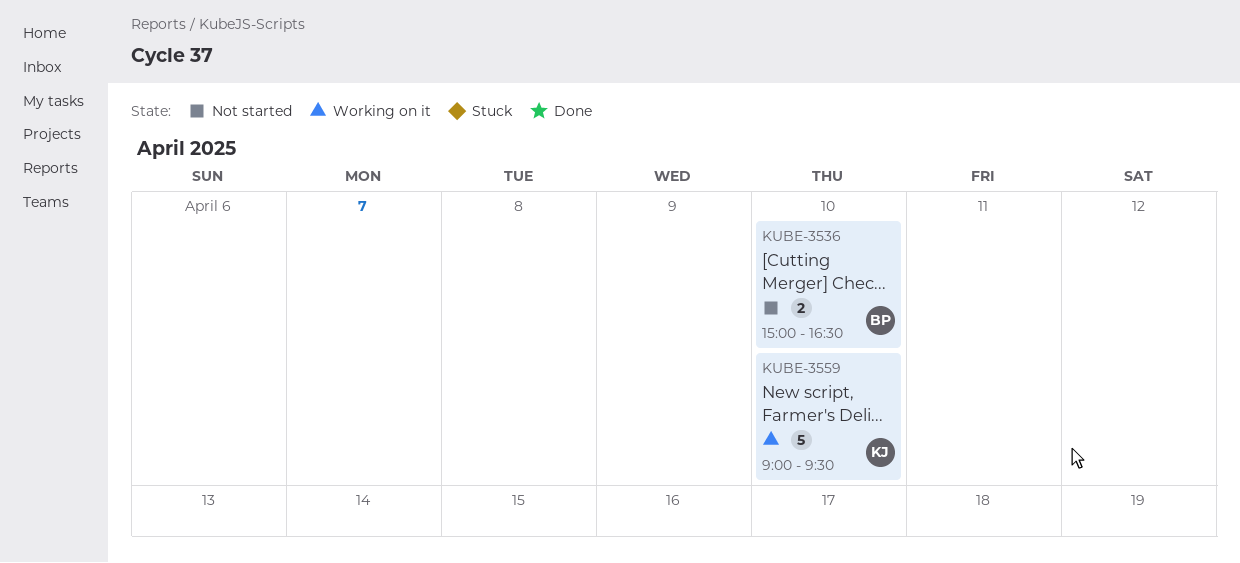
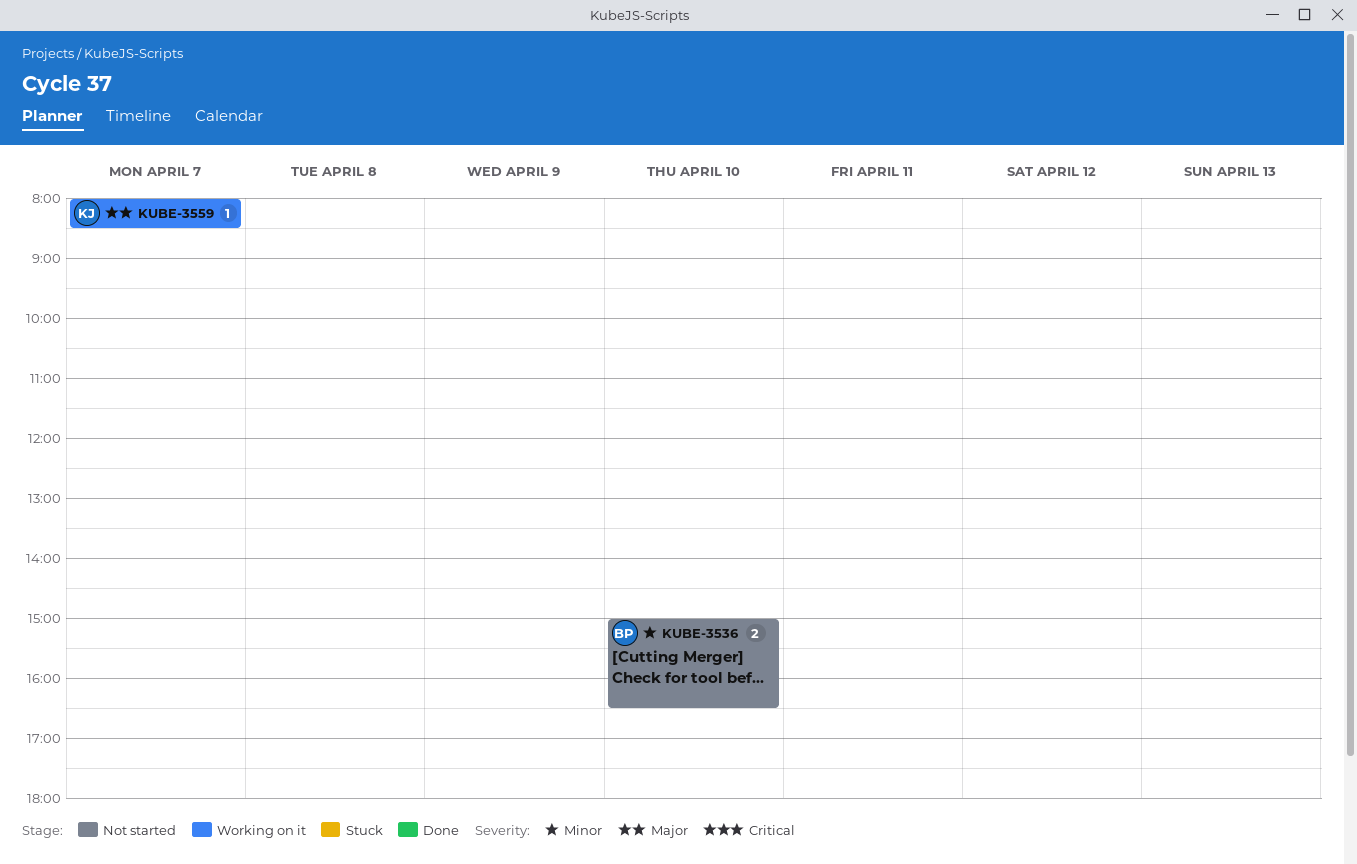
KUBE-3559, estimate: 5 -> 1
KUBE-3559, day: Apr 10 -> Apr 7
KUBE-3559, begins: 09:00 -> 08:00
KUBE-3559, ends: 09:30 -> 08:30

